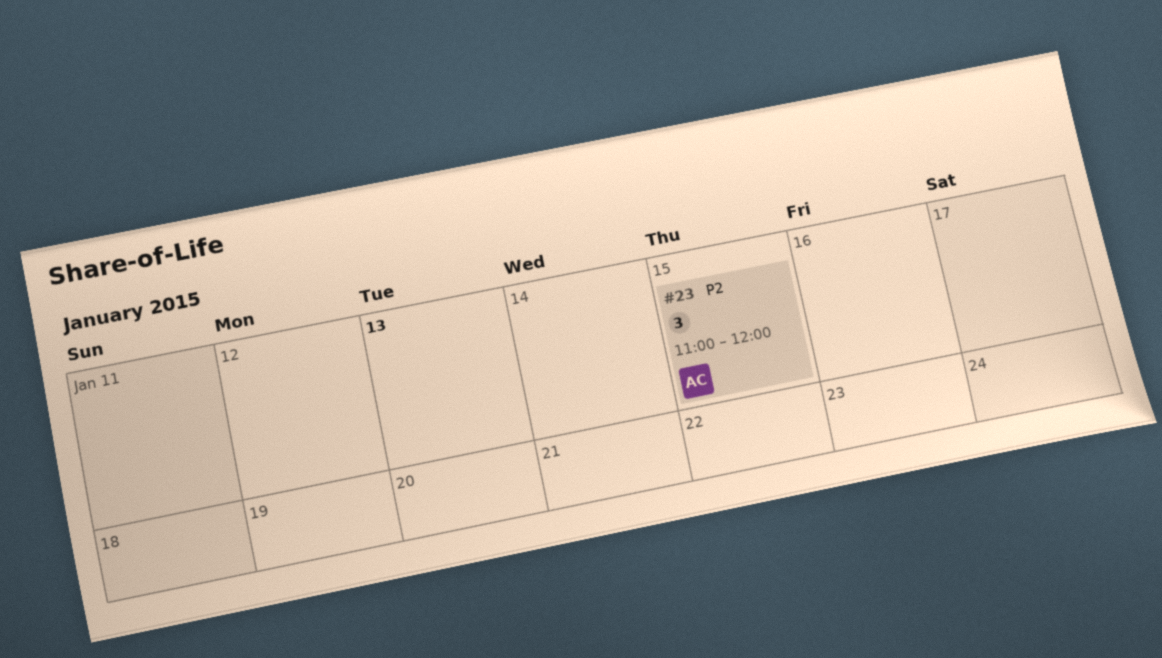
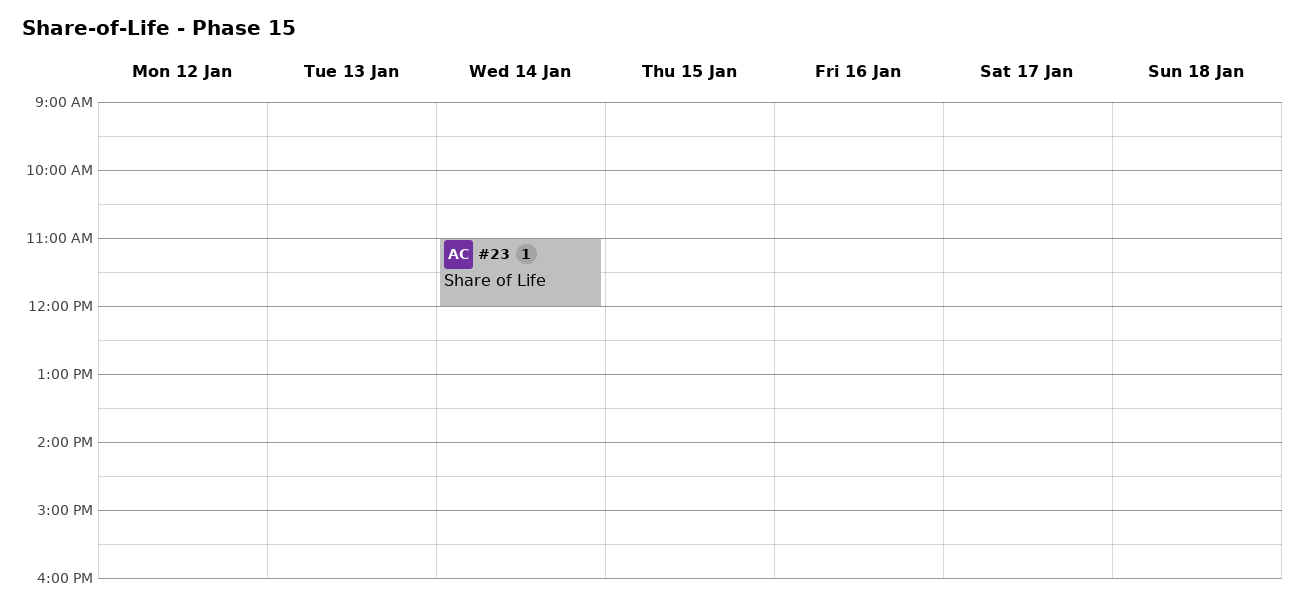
#23, estimate: 3 -> 1
#23, day: Jan 15 -> Jan 14

